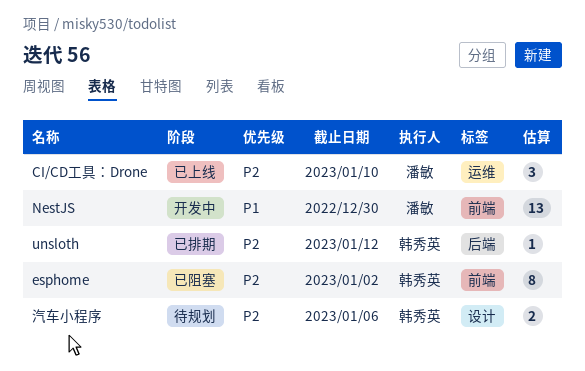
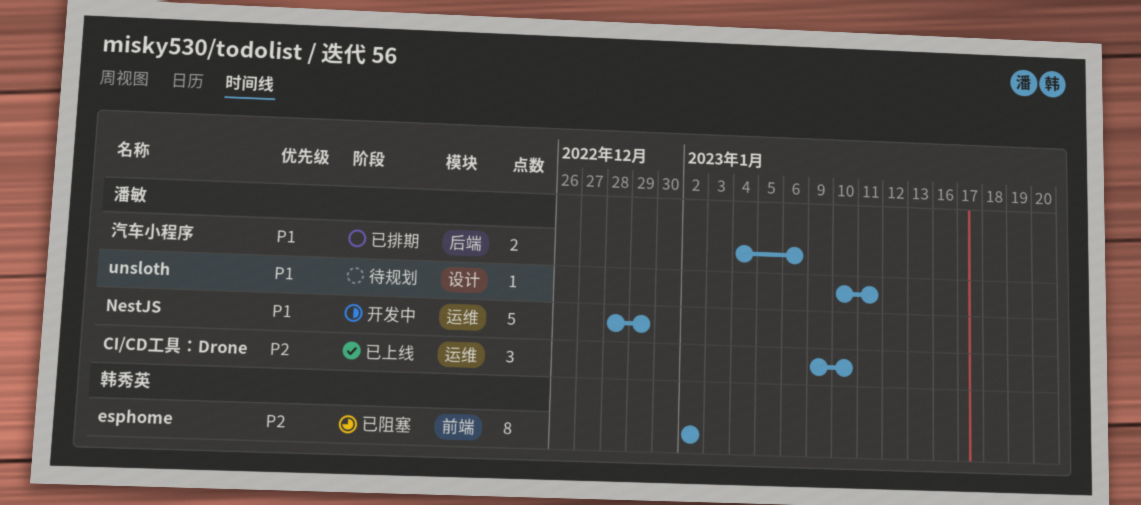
NestJS, label: 前端 -> 运维
NestJS, estimate: 13 -> 5
NestJS, due: Dec 30 -> Dec 29
unsloth, status: 已排期 -> 待规划
unsloth, owner: 韩秀英 -> 潘敏
unsloth, priority: P2 -> P1
unsloth, label: 后端 -> 设计
unsloth, due: Jan 12 -> Jan 11
汽车小程序, status: 待规划 -> 已排期
汽车小程序, owner: 韩秀英 -> 潘敏
汽车小程序, priority: P2 -> P1
汽车小程序, label: 设计 -> 后端

